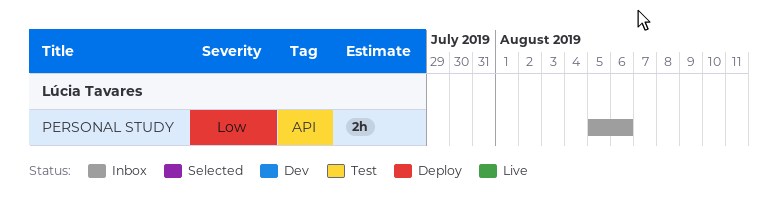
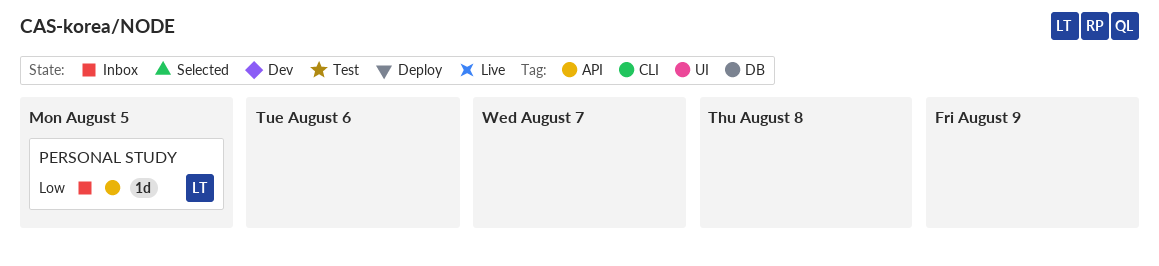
PERSONAL STUDY, estimate: 2h -> 1d
PERSONAL STUDY, due: Aug 6 -> Aug 5

